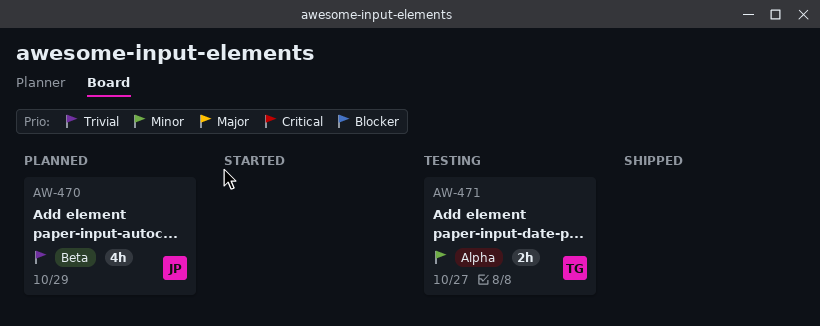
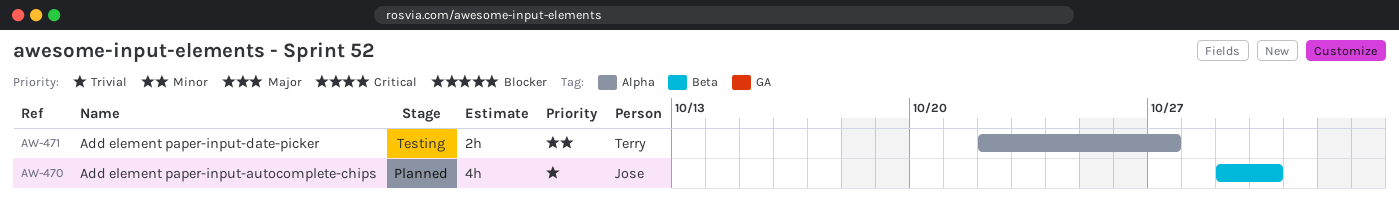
AW-470, due: Oct 29 -> Oct 30

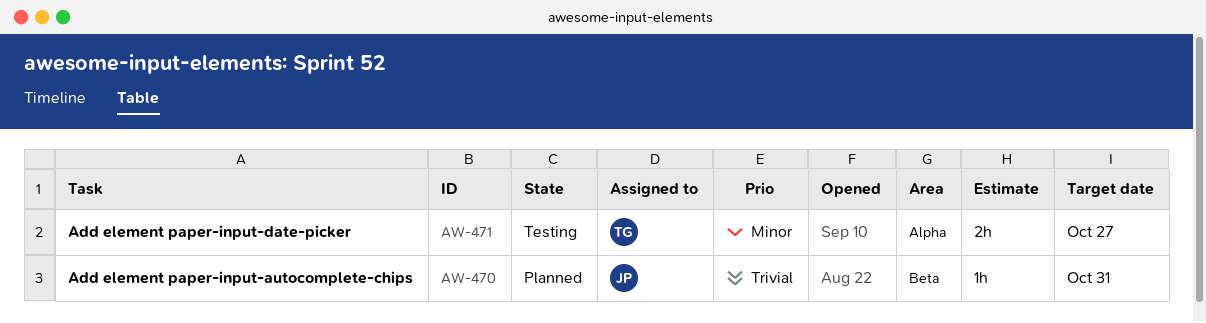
AW-470, estimate: 4h -> 1h
AW-470, due: Oct 30 -> Oct 31

